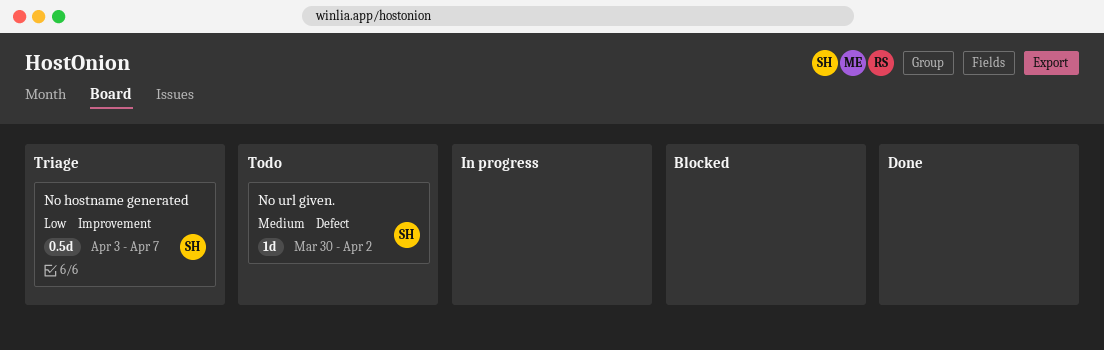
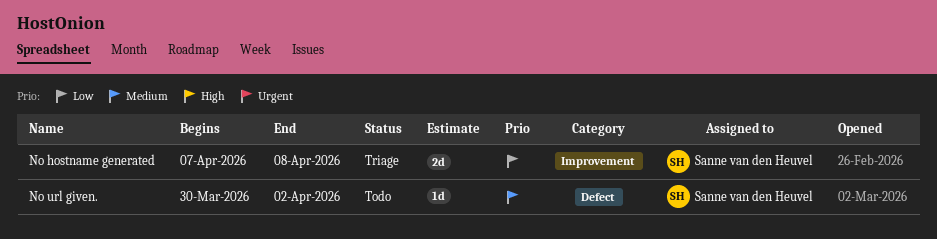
No hostname generated, estimate: 0.5d -> 2d
No hostname generated, start: Apr 3 -> Apr 7
No hostname generated, due: Apr 7 -> Apr 8

